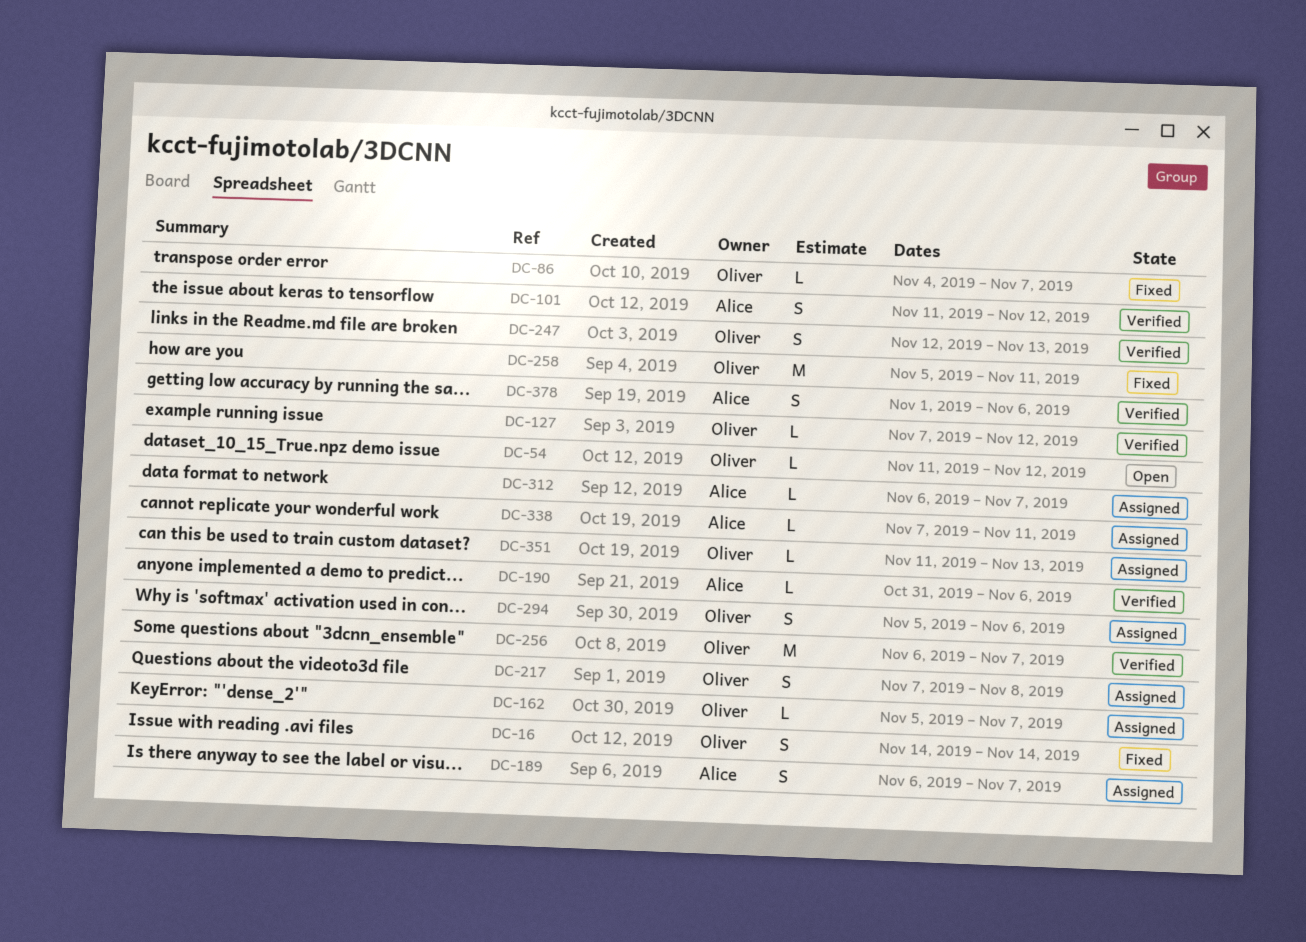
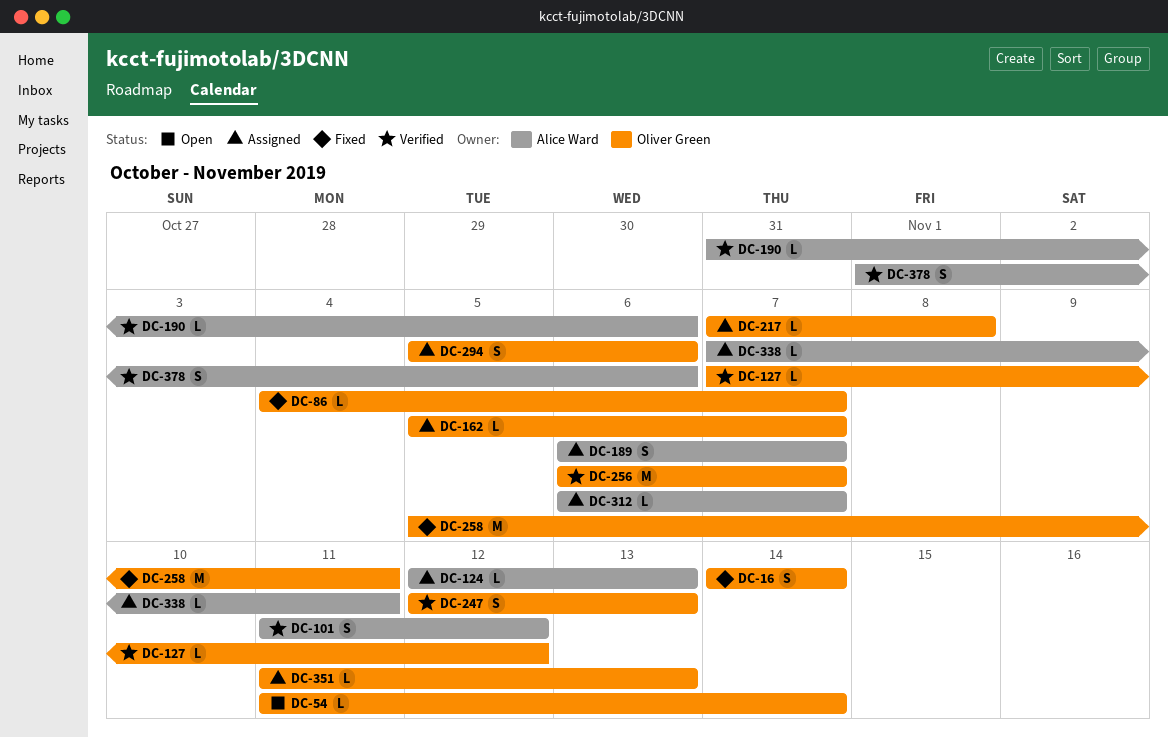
DC-54, due: Nov 12 -> Nov 14
DC-124: none -> present
DC-217, estimate: S -> L

